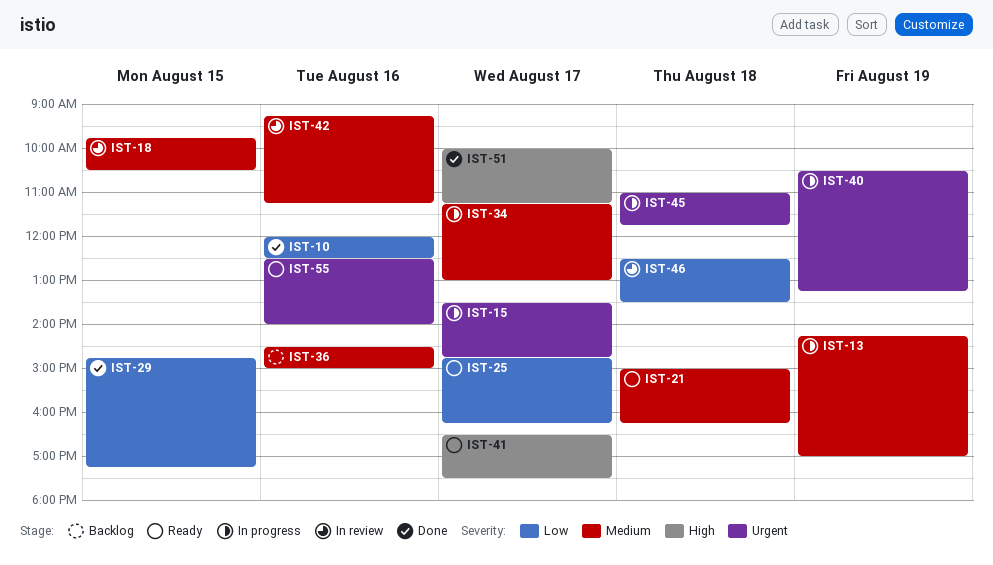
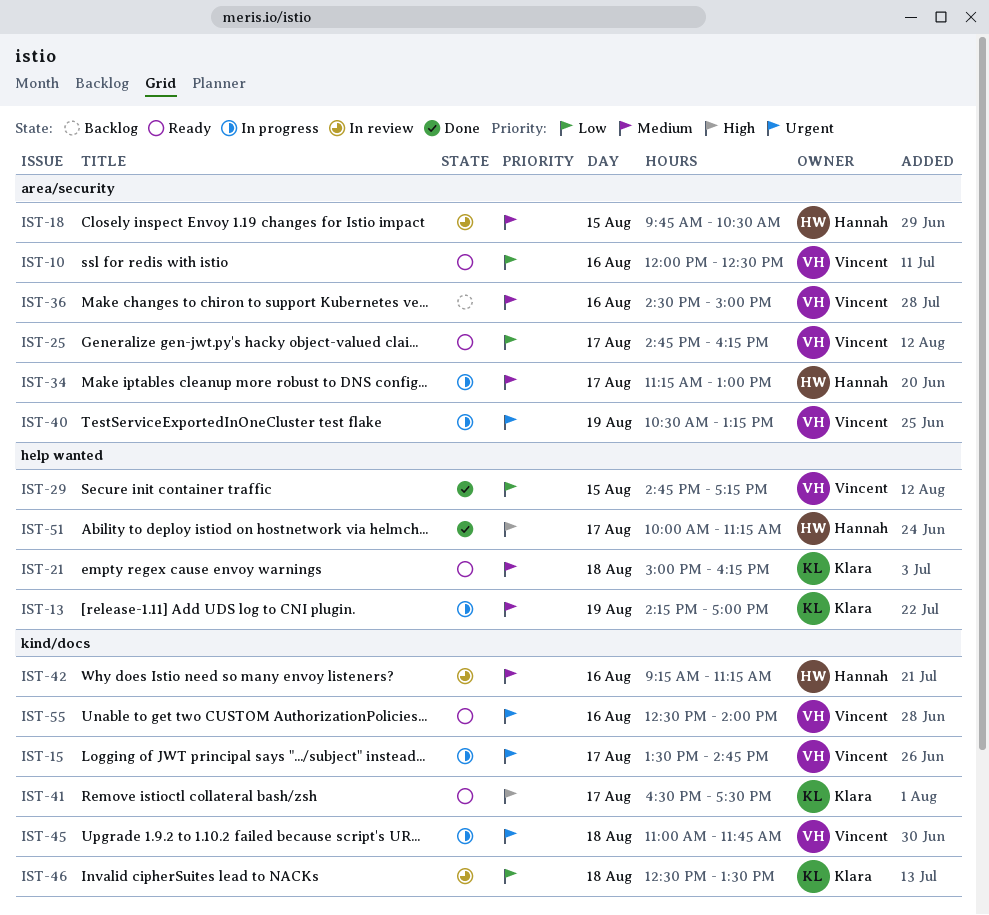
IST-10, status: Done -> Ready

